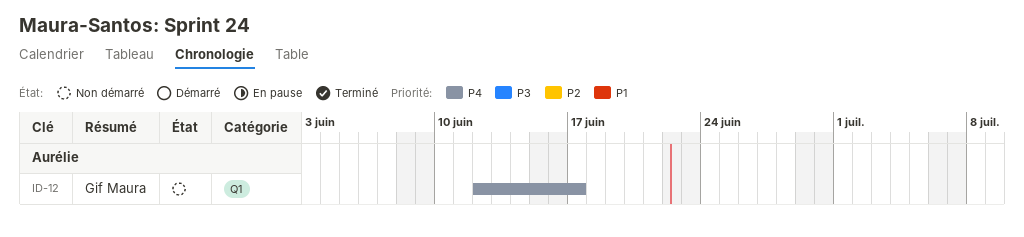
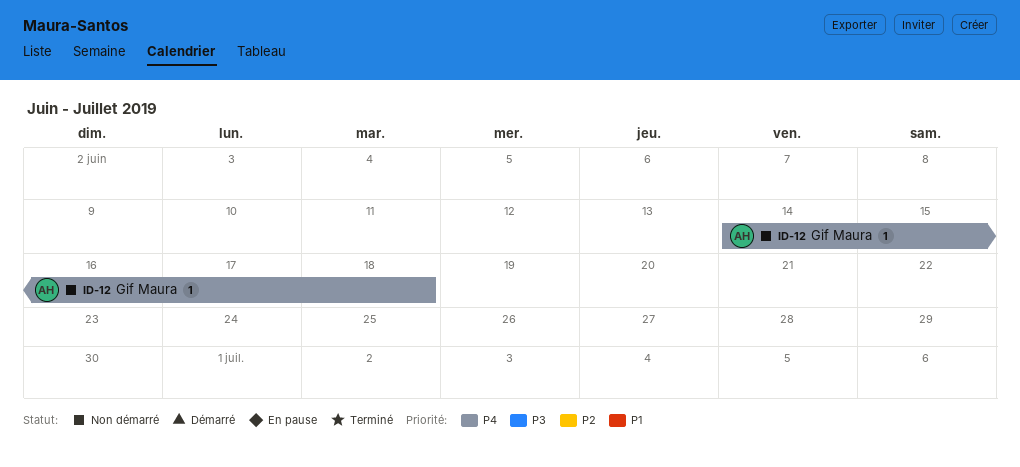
ID-12, start: Jun 12 -> Jun 14
ID-12, due: Jun 17 -> Jun 18

